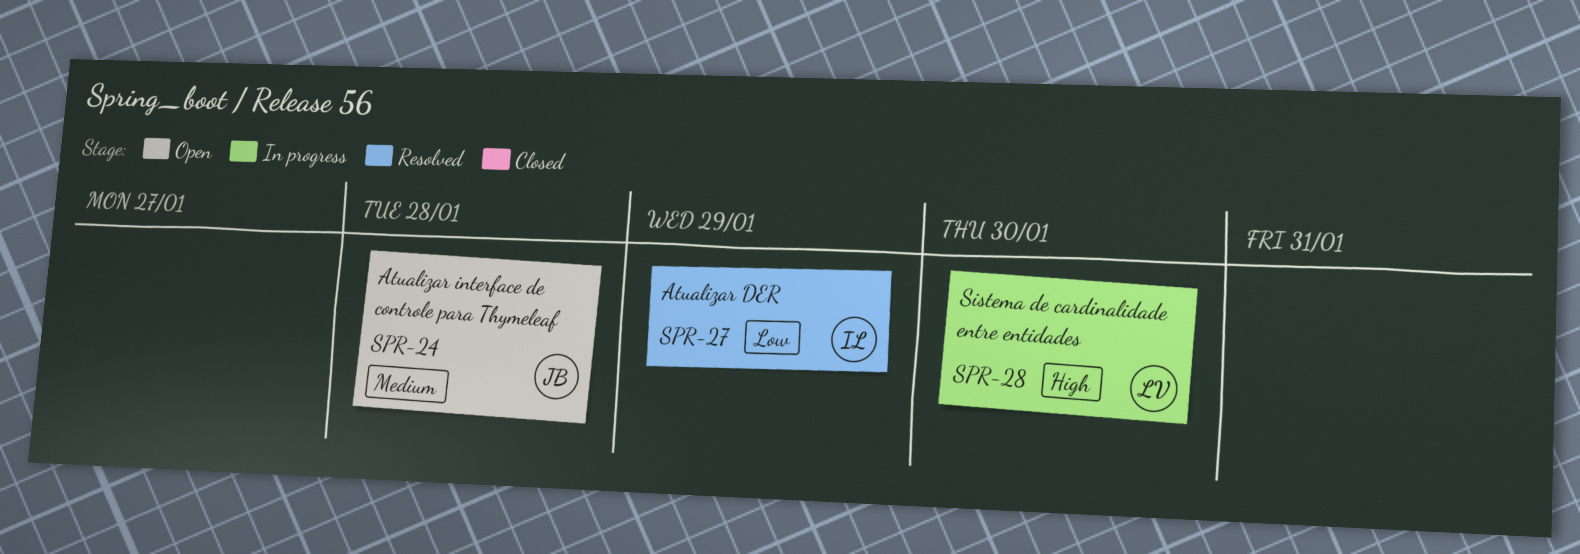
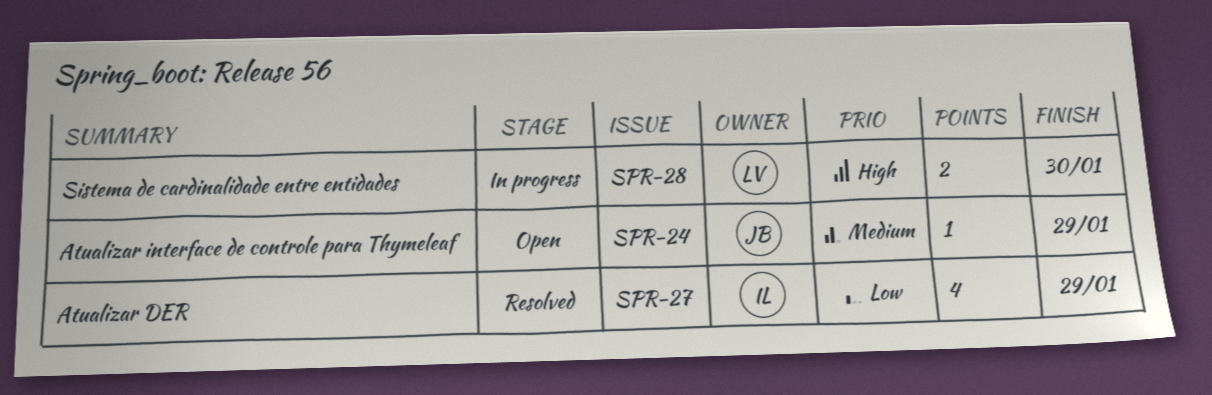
SPR-24, due: Jan 28 -> Jan 29

